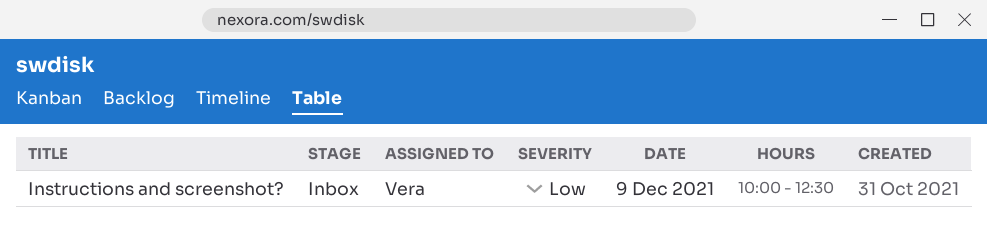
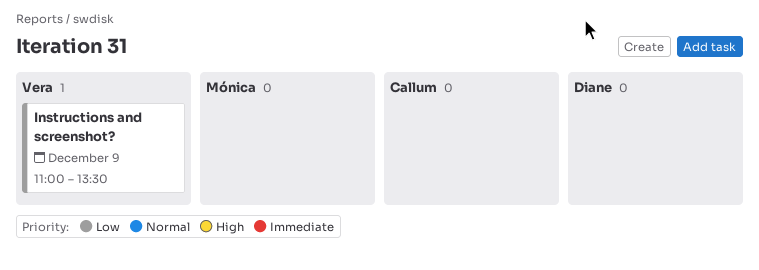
Instructions and screenshot?, begins: 10:00 -> 11:00
Instructions and screenshot?, ends: 12:30 -> 13:30

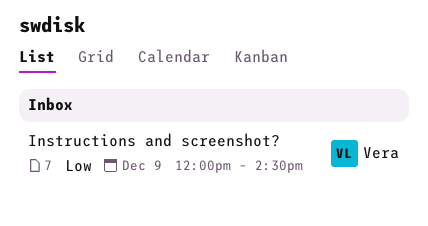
Instructions and screenshot?, begins: 11:00 -> 12:00
Instructions and screenshot?, ends: 13:30 -> 14:30

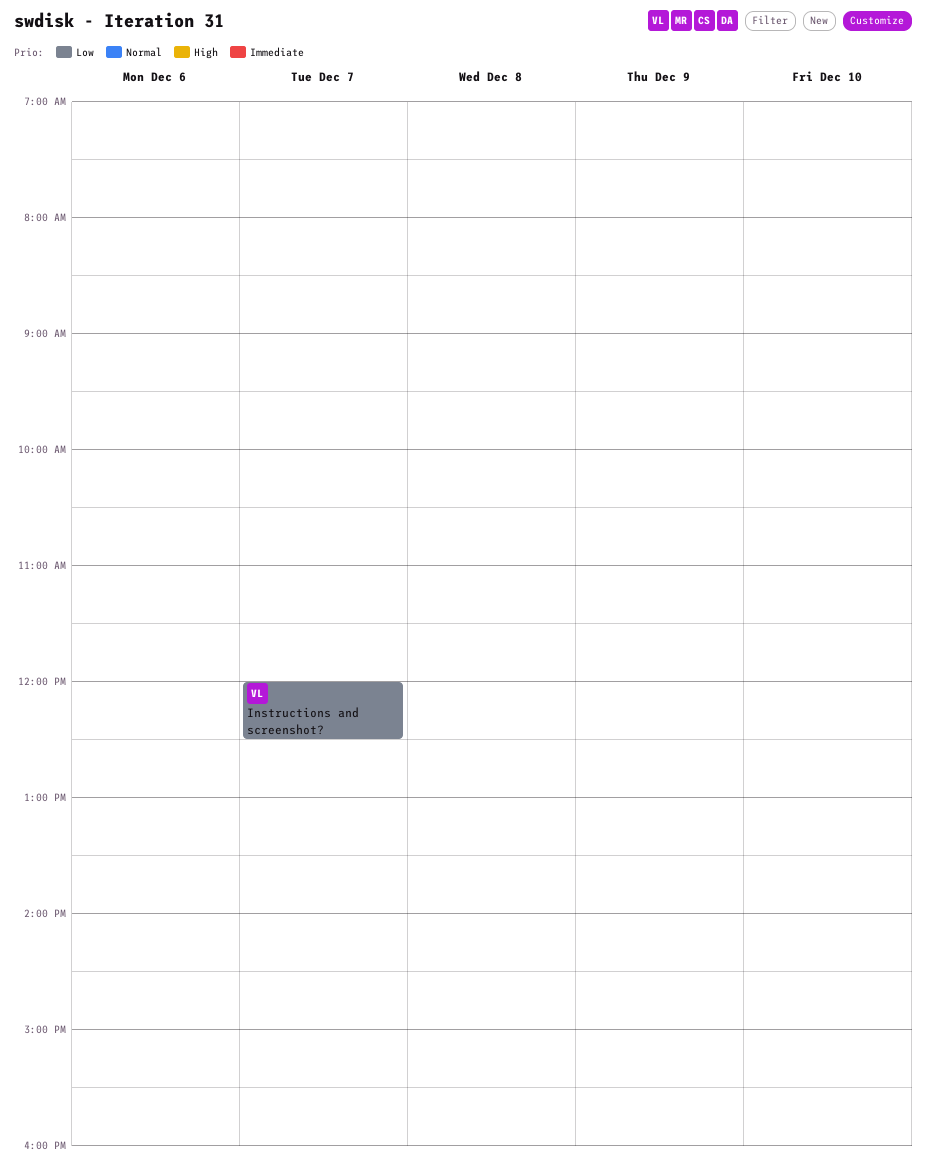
Instructions and screenshot?, day: Dec 9 -> Dec 7
Instructions and screenshot?, ends: 14:30 -> 12:30

